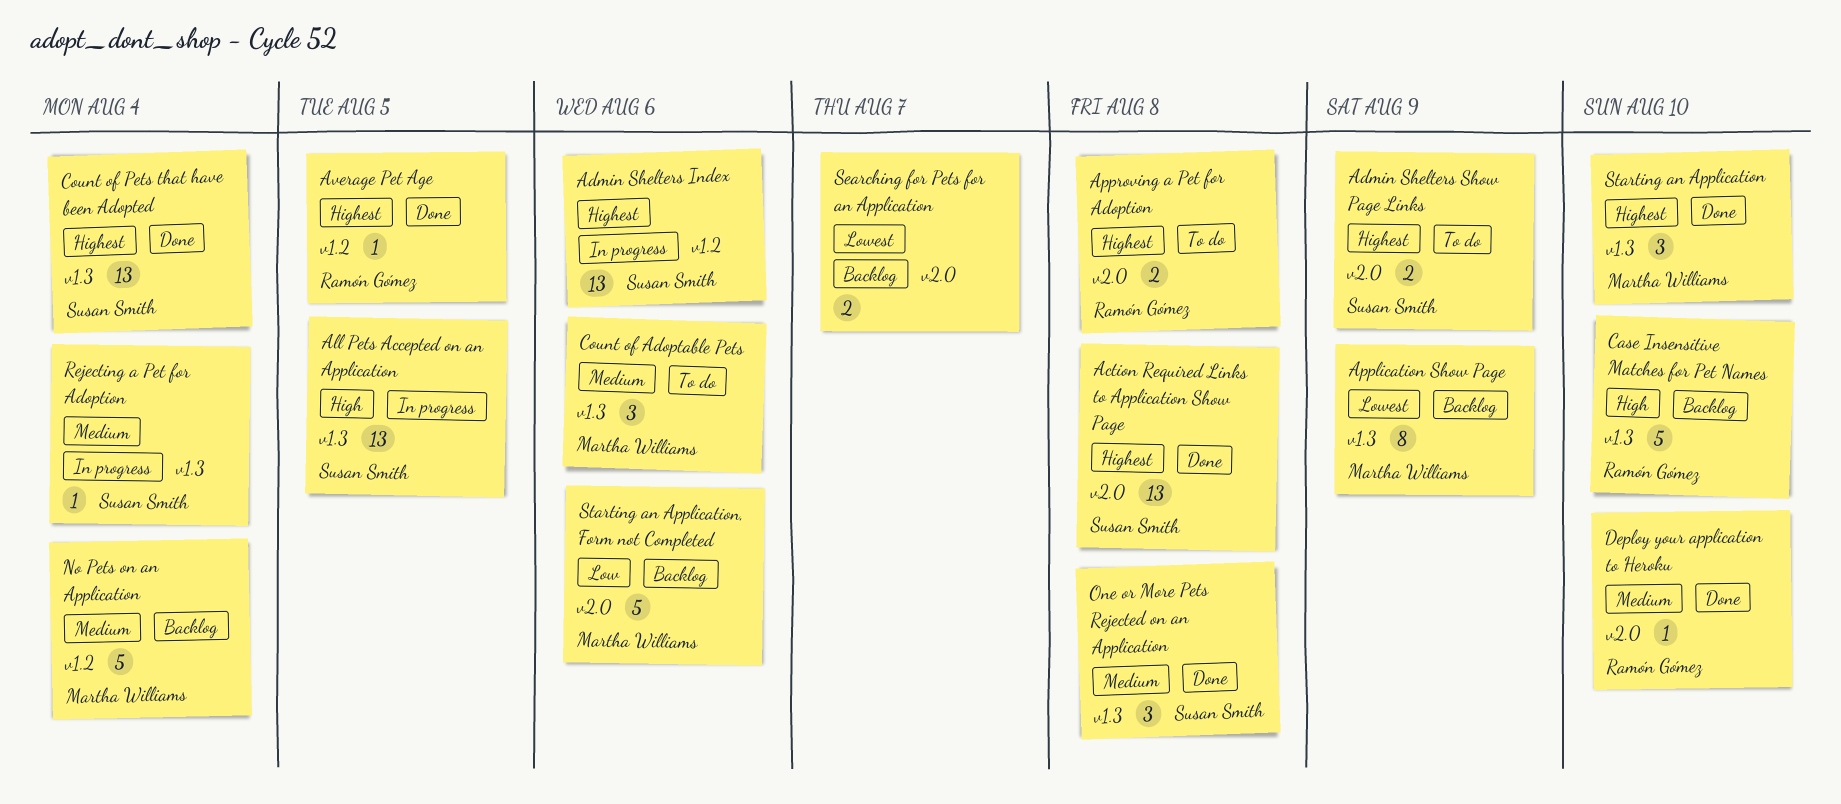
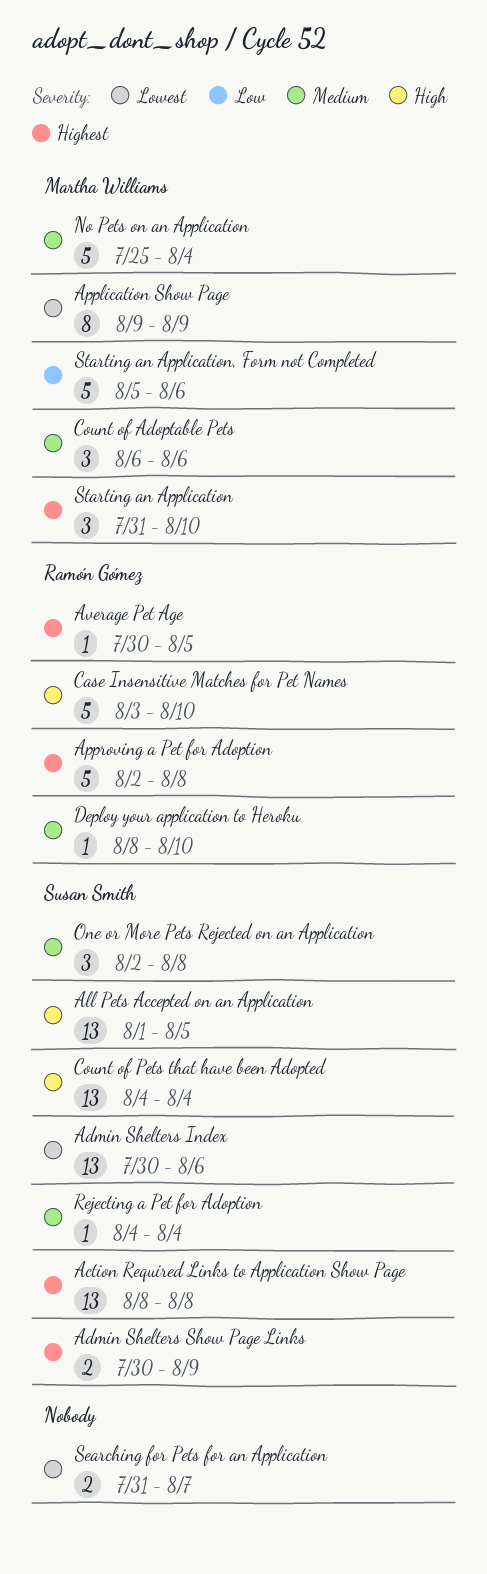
Admin Shelters Index, priority: Highest -> Lowest
Approving a Pet for Adoption, estimate: 2 -> 5
Count of Pets that have been Adopted, priority: Highest -> High

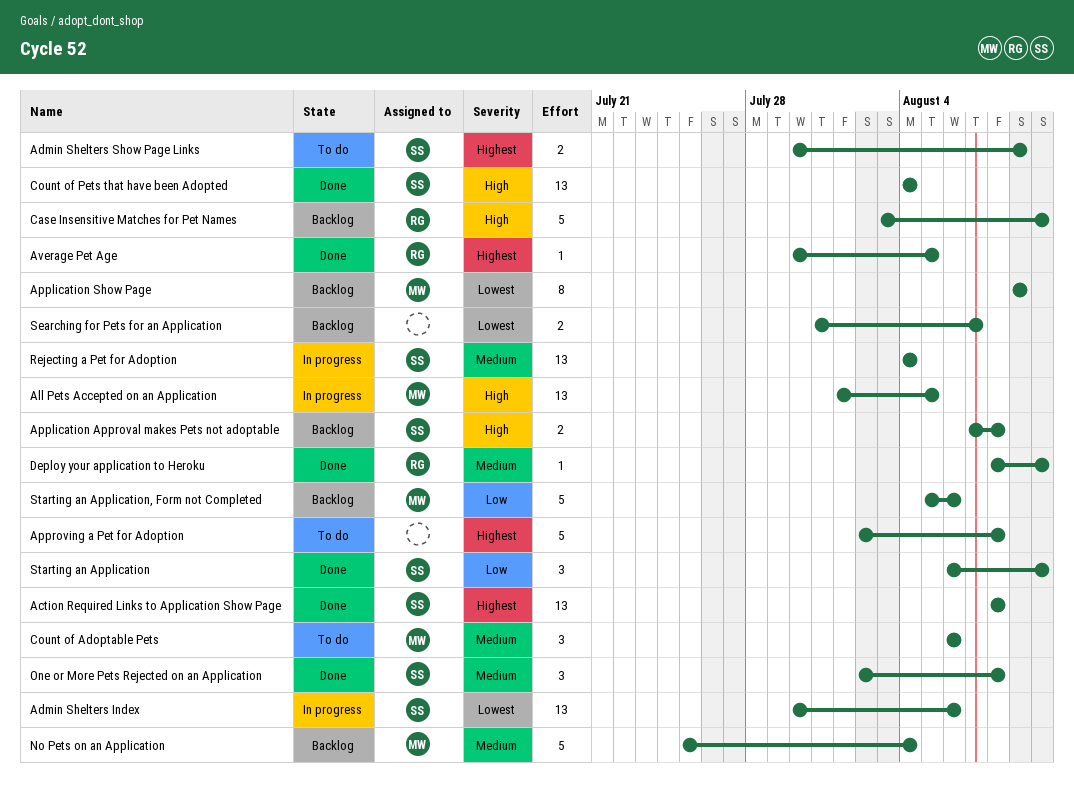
All Pets Accepted on an Application, owner: Susan Smith -> Martha Williams
Application Approval makes Pets not adoptable: none -> present
Approving a Pet for Adoption, owner: Ramón Gómez -> none
Rejecting a Pet for Adoption, estimate: 1 -> 13
Starting an Application, owner: Martha Williams -> Susan Smith
Starting an Application, priority: Highest -> Low
Starting an Application, start: Jul 31 -> Aug 6

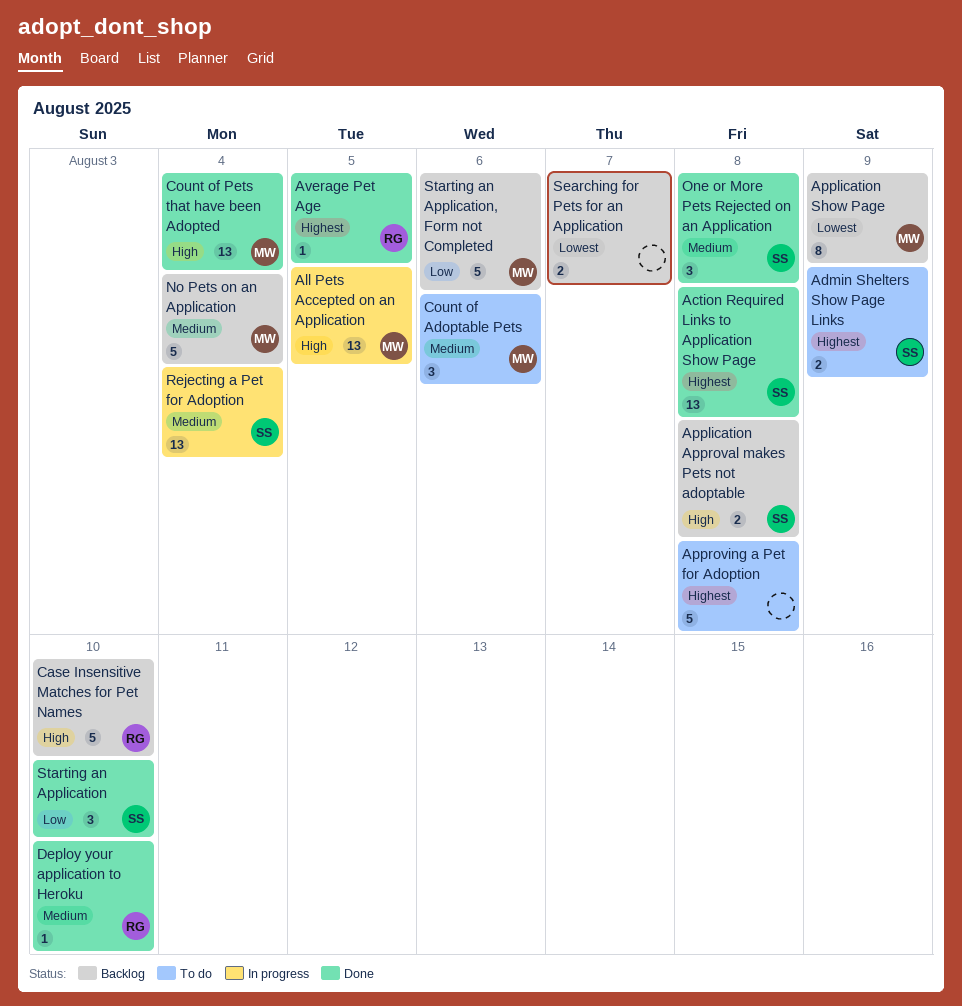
Admin Shelters Index: present -> none
Count of Pets that have been Adopted, owner: SS -> MW

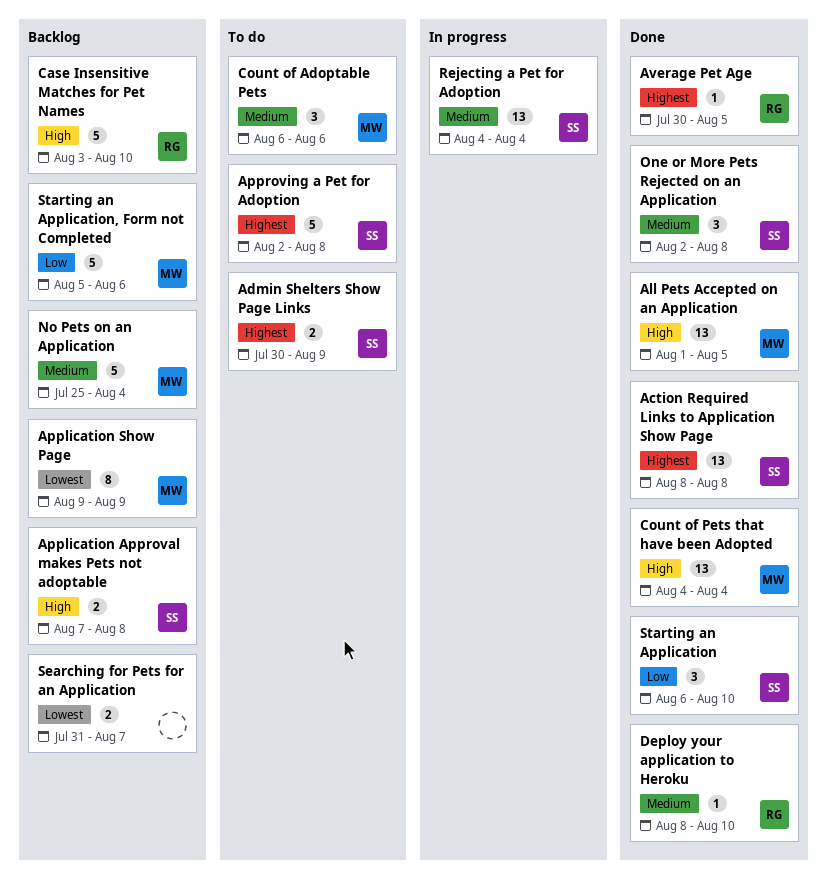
All Pets Accepted on an Application, status: In progress -> Done
Approving a Pet for Adoption, owner: none -> SS

